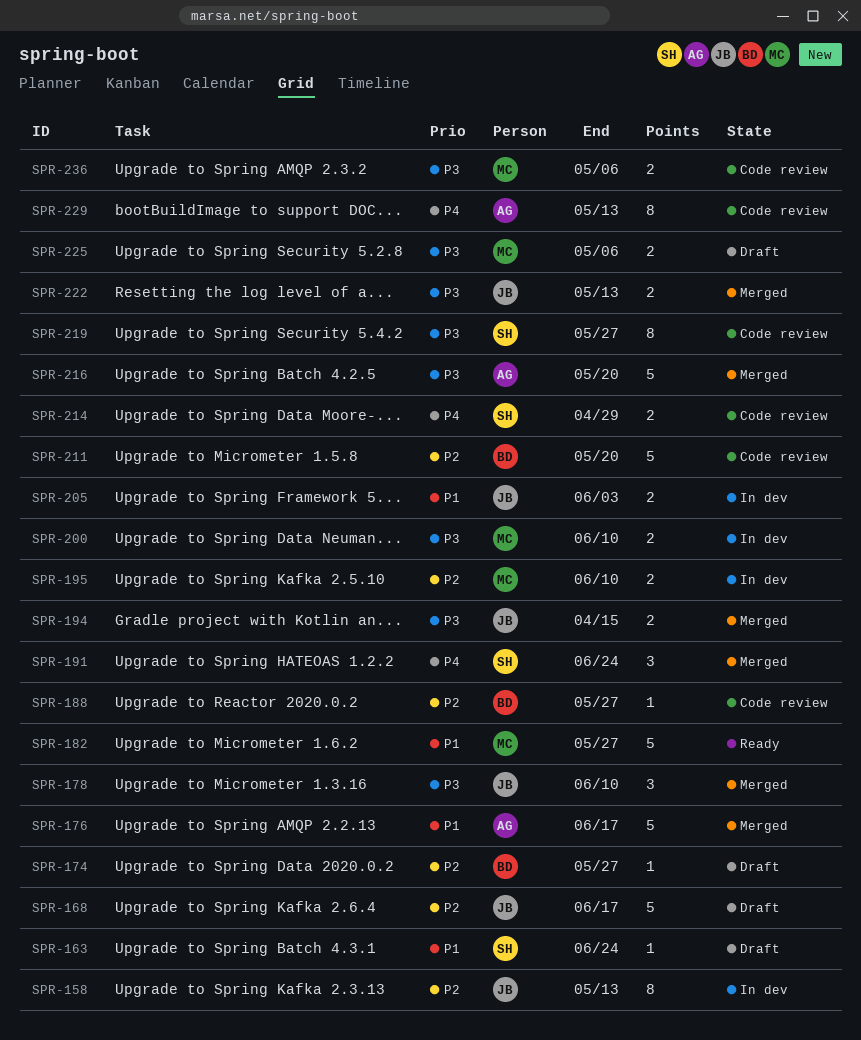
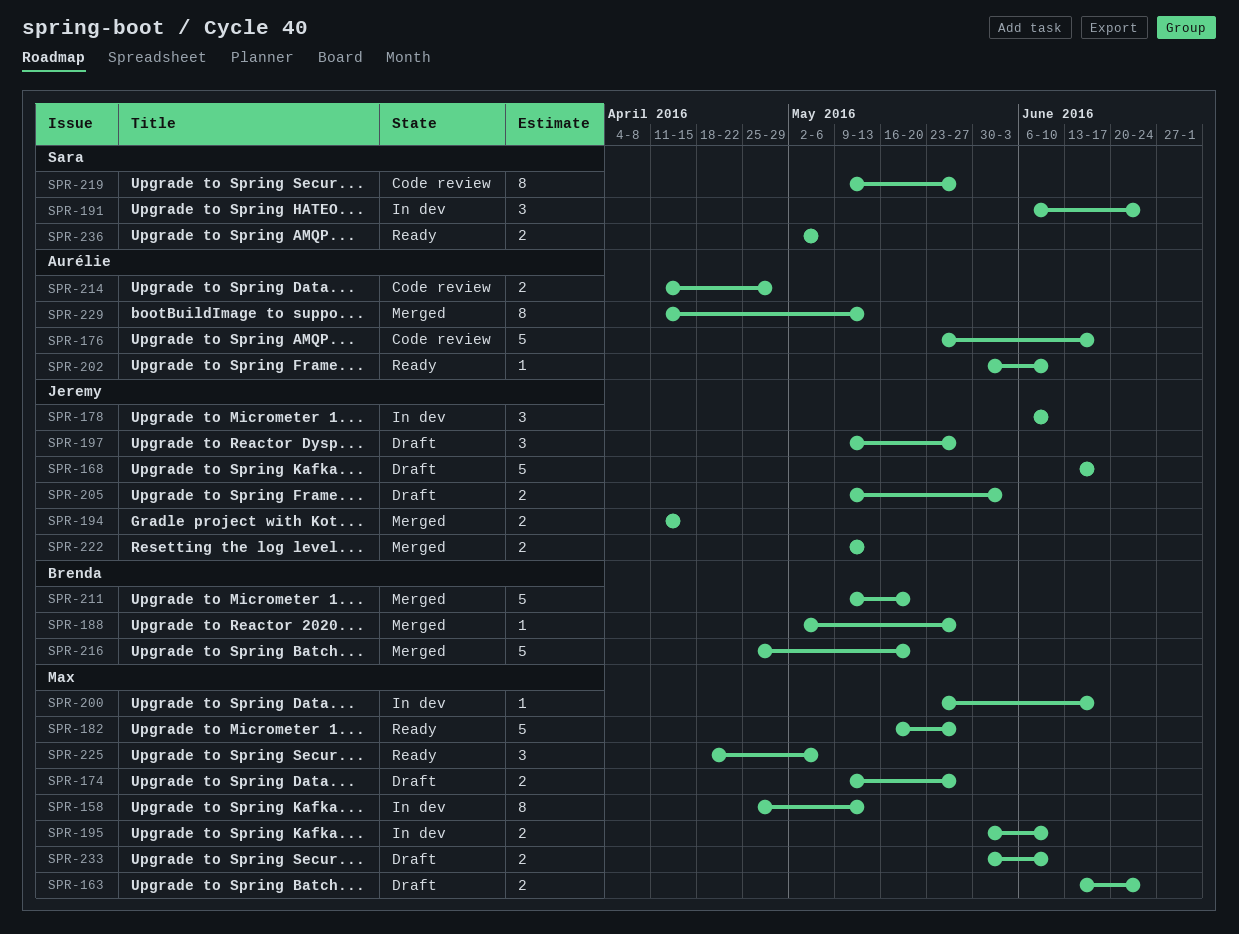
SPR-158, owner: Jeremy -> Max
SPR-163, owner: Sara -> Max
SPR-163, estimate: 1 -> 2
SPR-174, owner: Brenda -> Max
SPR-174, estimate: 1 -> 2
SPR-176, status: Merged -> Code review
SPR-178, status: Merged -> In dev
SPR-188, status: Code review -> Merged
SPR-191, status: Merged -> In dev
SPR-197: none -> present
SPR-200, estimate: 2 -> 1
SPR-200, due: Jun 10 -> Jun 17
SPR-202: none -> present
SPR-205, status: In dev -> Draft
SPR-211, status: Code review -> Merged
SPR-214, owner: Sara -> Aurélie
SPR-216, owner: Aurélie -> Brenda
SPR-225, status: Draft -> Ready
SPR-225, estimate: 2 -> 3
SPR-229, status: Code review -> Merged
SPR-233: none -> present
SPR-236, status: Code review -> Ready
SPR-236, owner: Max -> Sara

